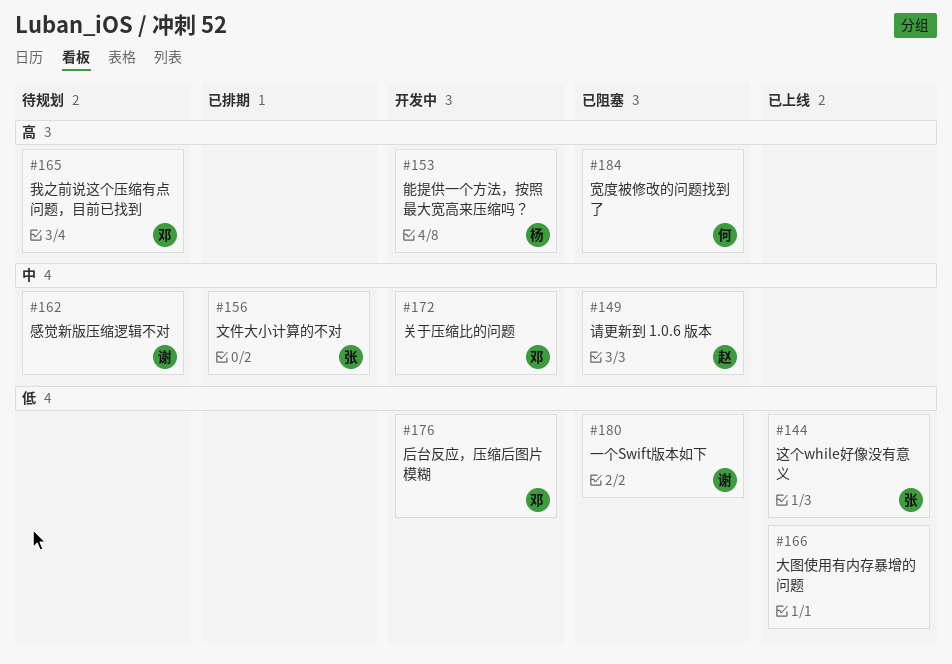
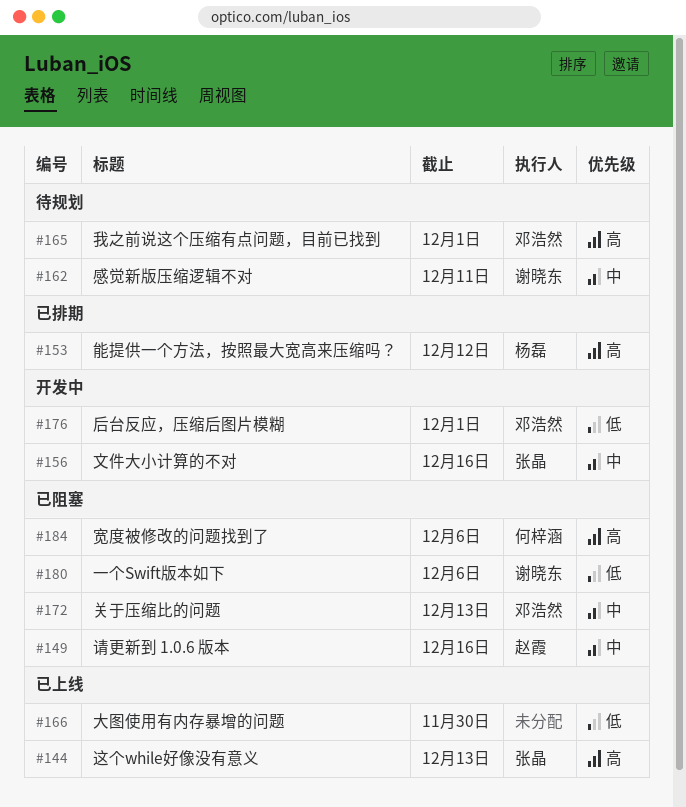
#144, priority: 低 -> 高
#153, status: 开发中 -> 已排期
#156, status: 已排期 -> 开发中
#172, status: 开发中 -> 已阻塞

